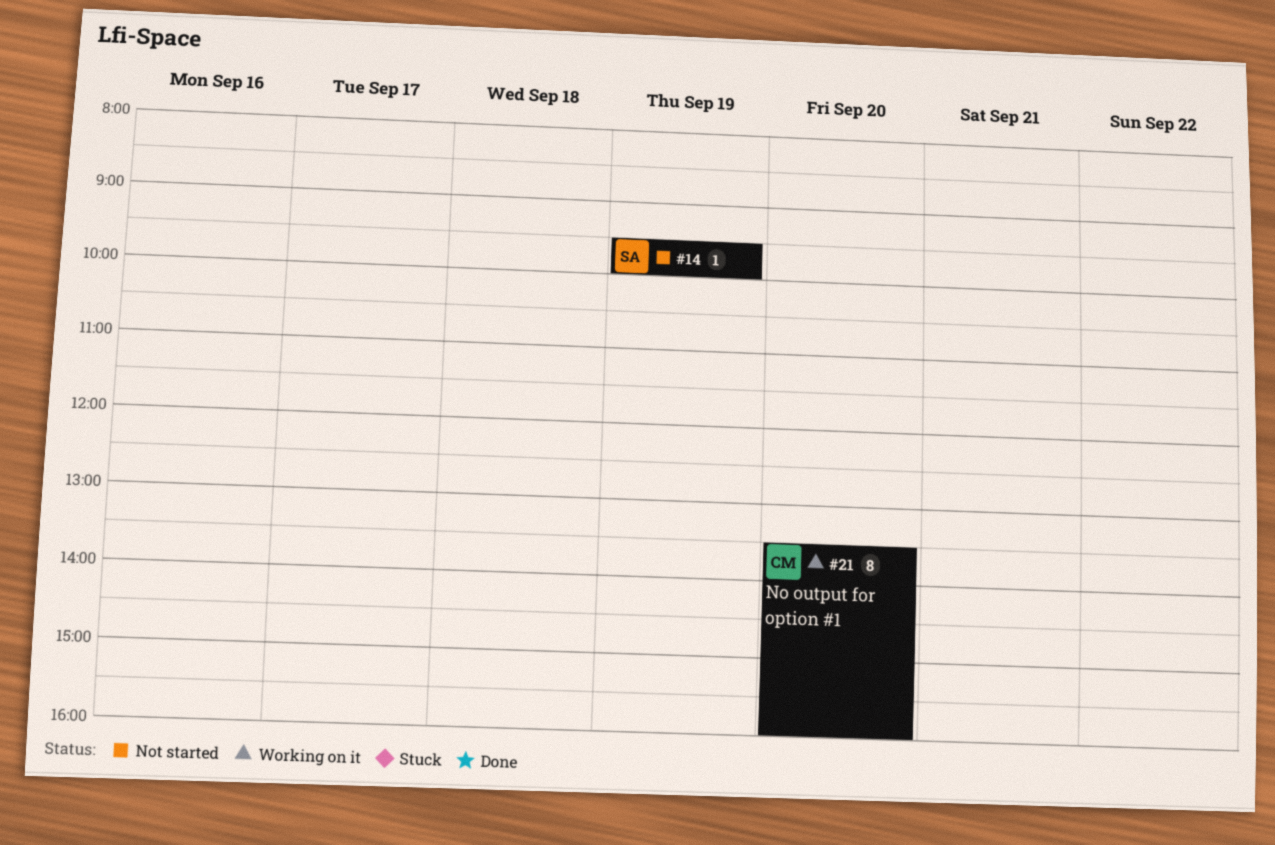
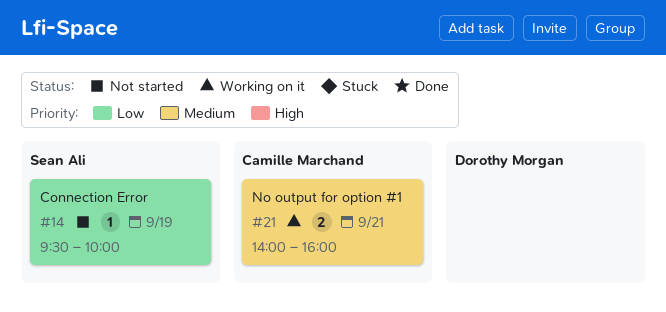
#21, estimate: 8 -> 2
#21, day: Sep 20 -> Sep 21
#21, begins: 13:30 -> 14:00

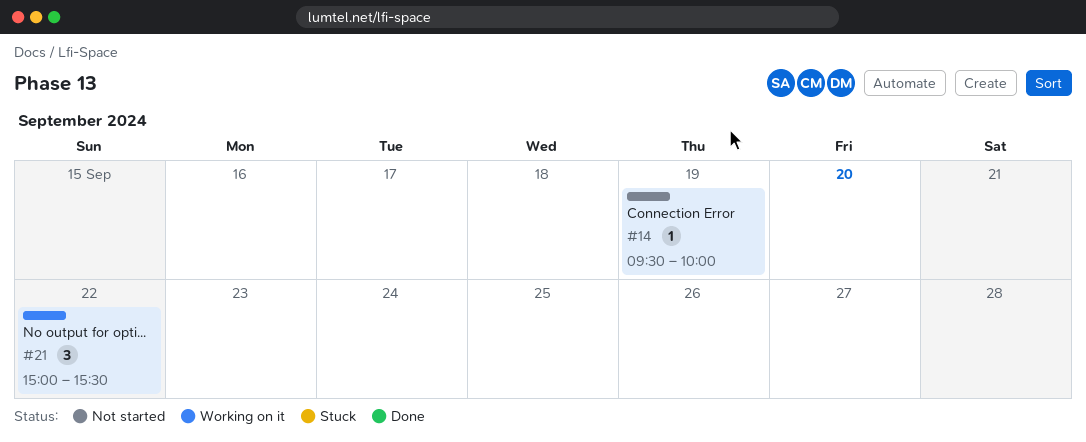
#21, estimate: 2 -> 3
#21, day: Sep 21 -> Sep 22
#21, begins: 14:00 -> 15:00
#21, ends: 16:00 -> 15:30

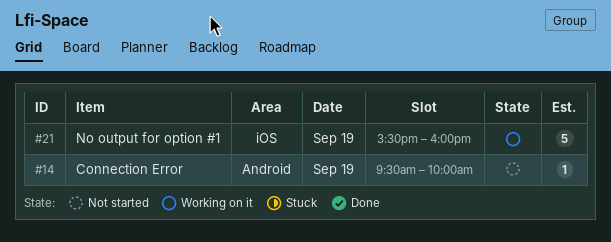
#21, estimate: 3 -> 5
#21, day: Sep 22 -> Sep 19
#21, begins: 15:00 -> 15:30
#21, ends: 15:30 -> 16:00

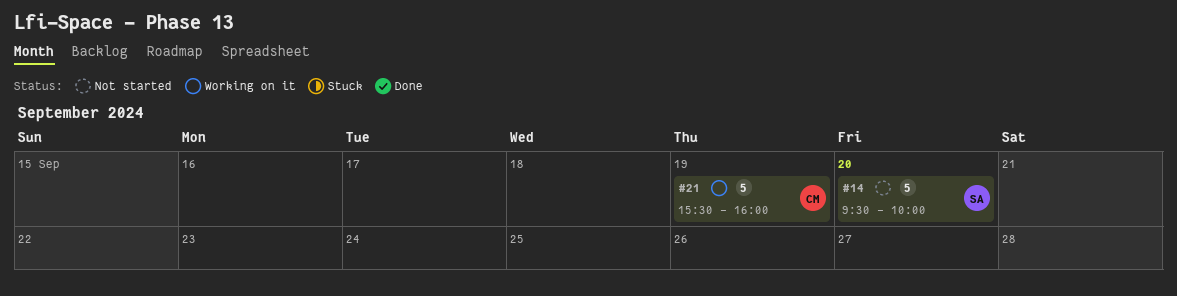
#14, estimate: 1 -> 5
#14, day: Sep 19 -> Sep 20

